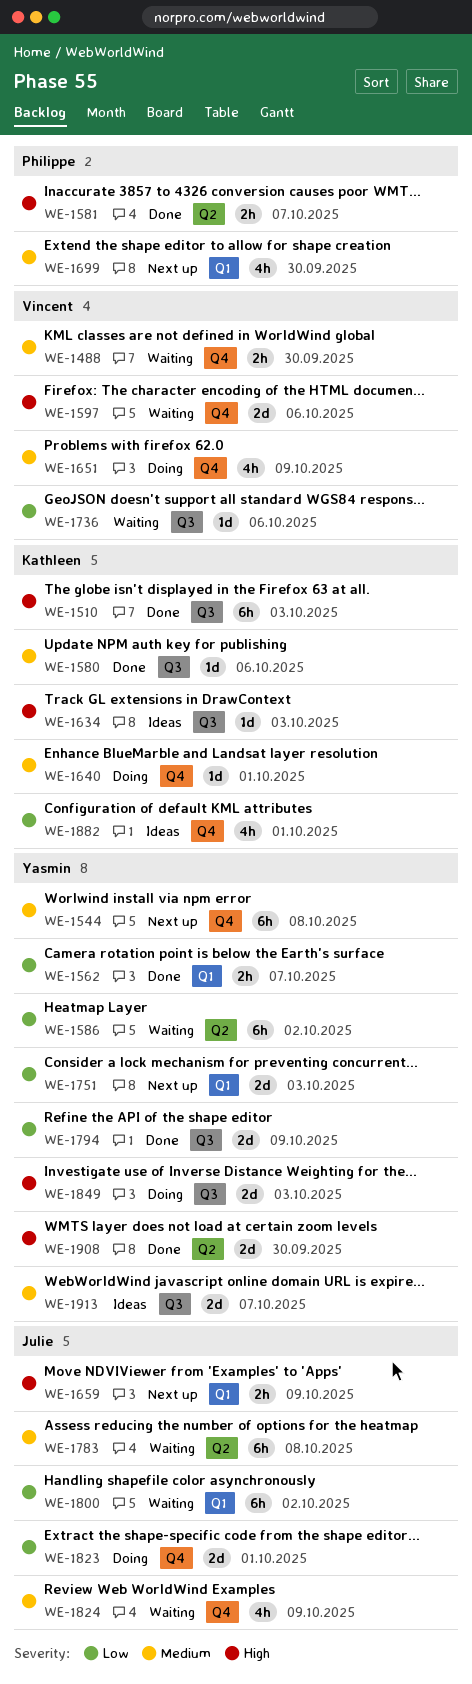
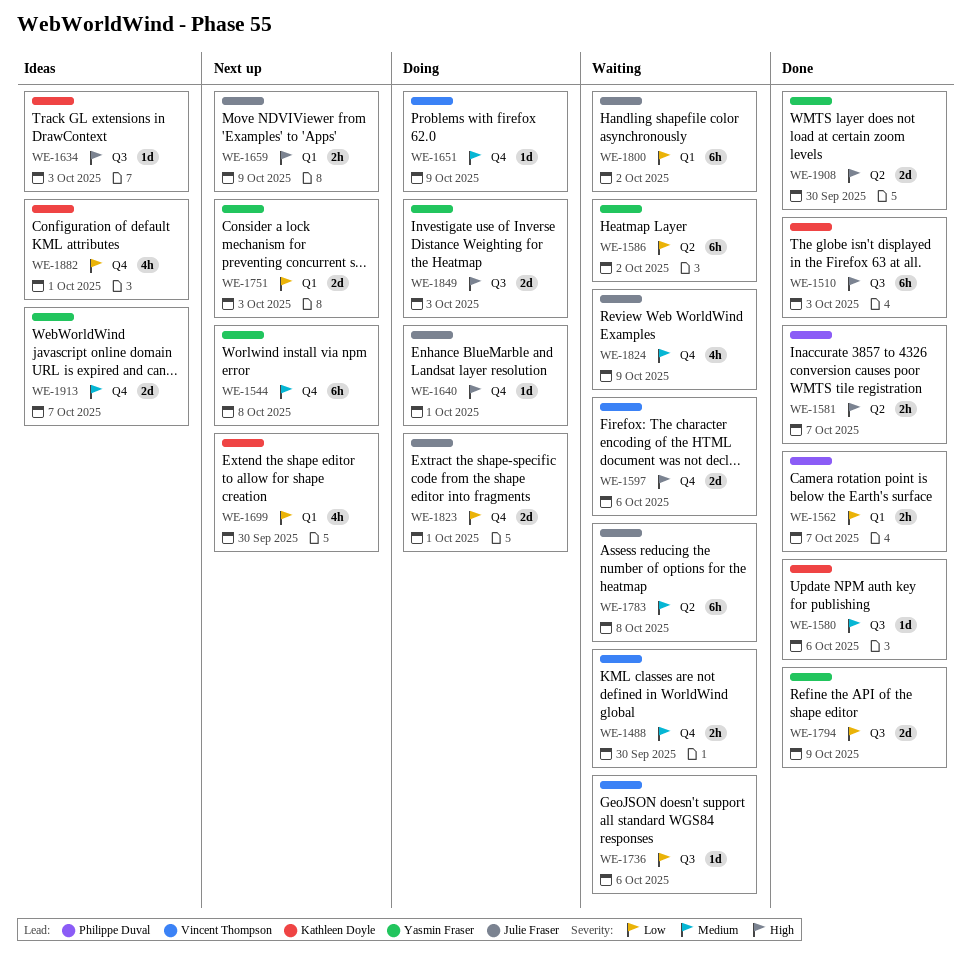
WE-1562, owner: Yasmin Fraser -> Philippe Duval
WE-1640, owner: Kathleen Doyle -> Julie Fraser
WE-1640, priority: Medium -> High
WE-1651, estimate: 4h -> 1d
WE-1699, owner: Philippe Duval -> Kathleen Doyle
WE-1699, priority: Medium -> Low
WE-1913, label: Q3 -> Q4

